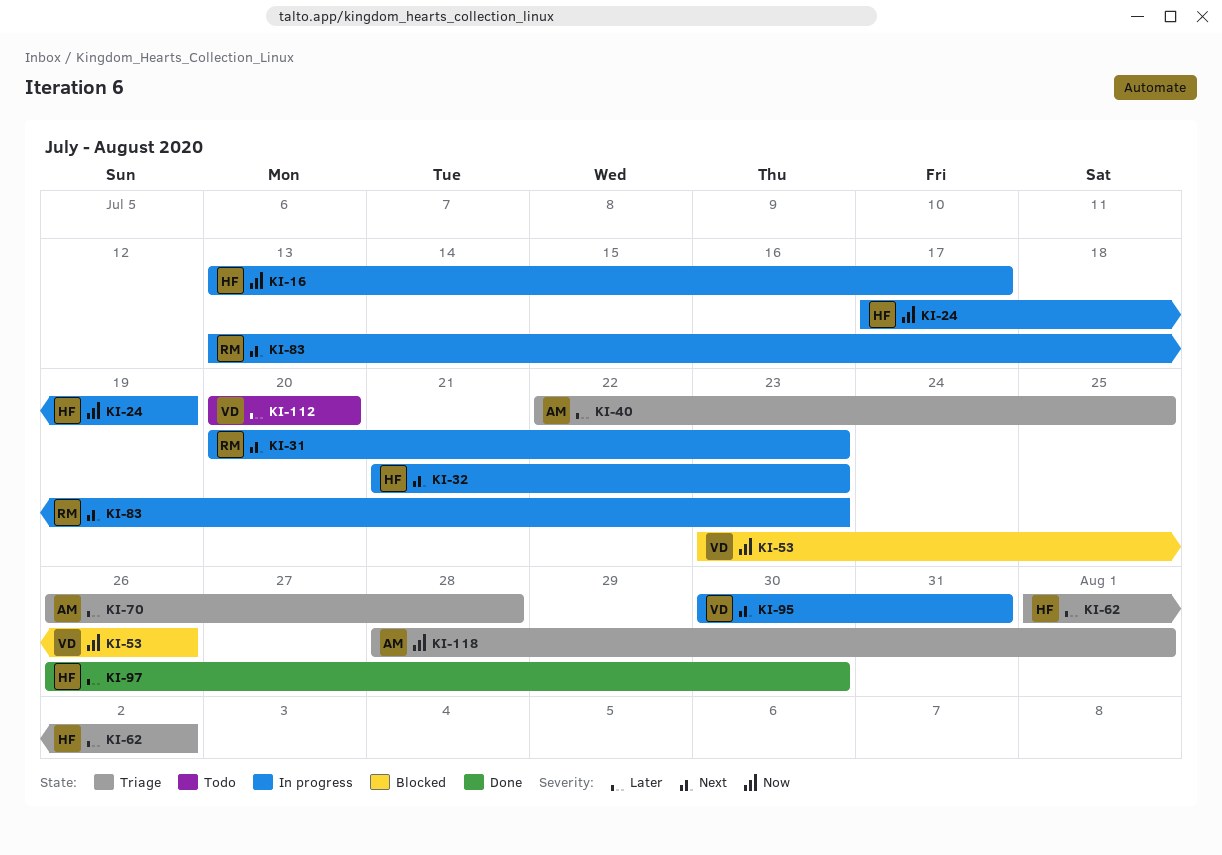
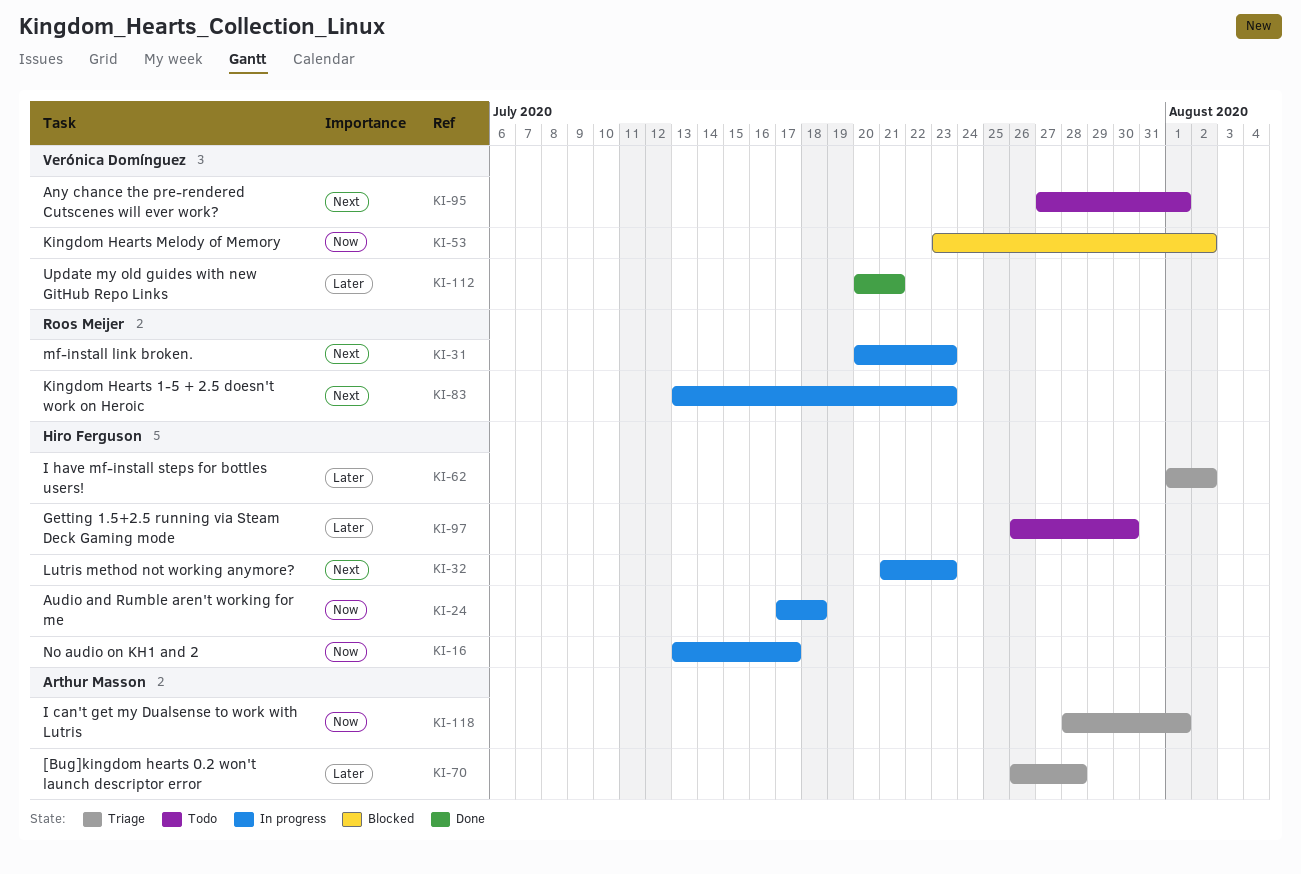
KI-24, due: Jul 19 -> Jul 18
KI-40: present -> none
KI-53, due: Jul 26 -> Aug 2
KI-95, status: In progress -> Todo
KI-95, start: Jul 30 -> Jul 27
KI-95, due: Jul 31 -> Aug 1
KI-97, status: Done -> Todo
KI-112, status: Todo -> Done
KI-112, due: Jul 20 -> Jul 21

